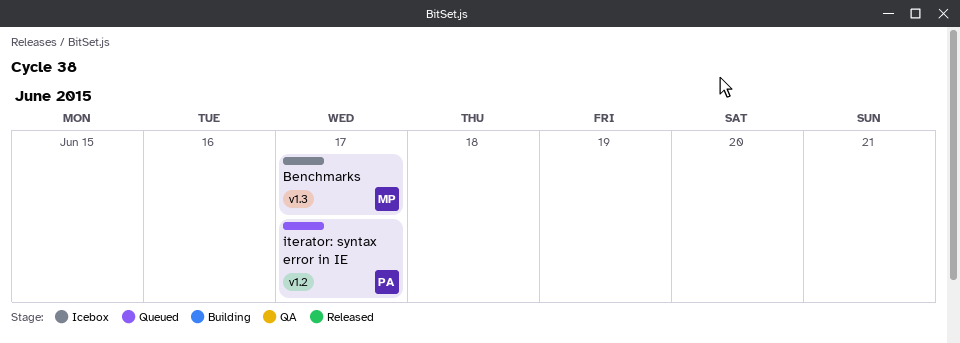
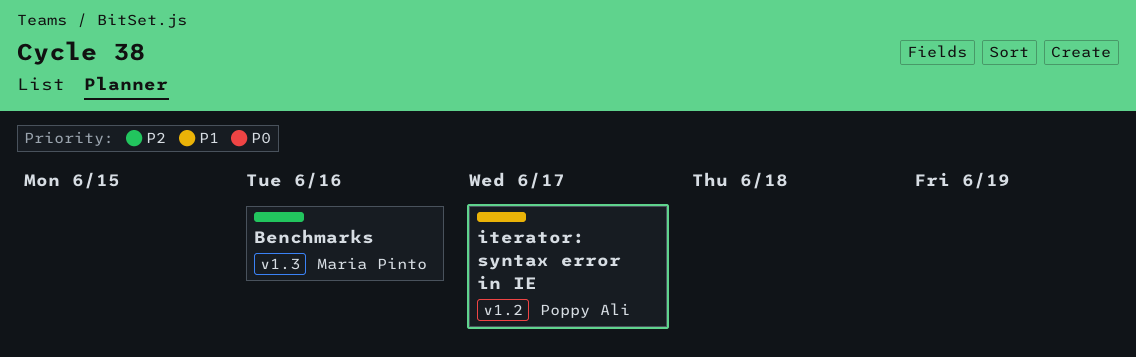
Benchmarks, due: Jun 17 -> Jun 16

